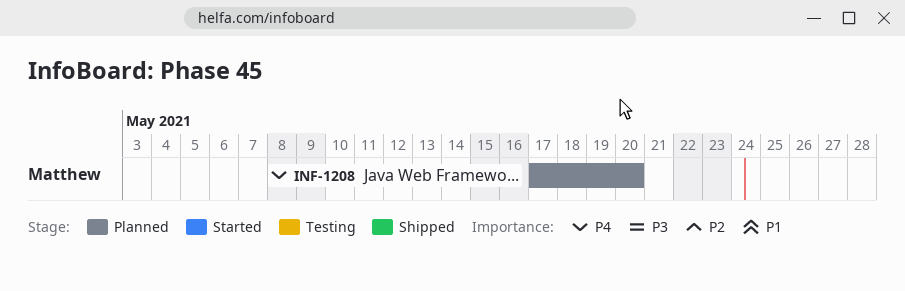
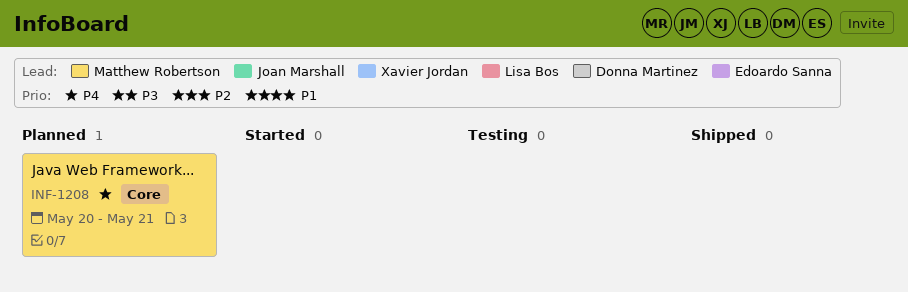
INF-1208, start: May 17 -> May 20
INF-1208, due: May 20 -> May 21

